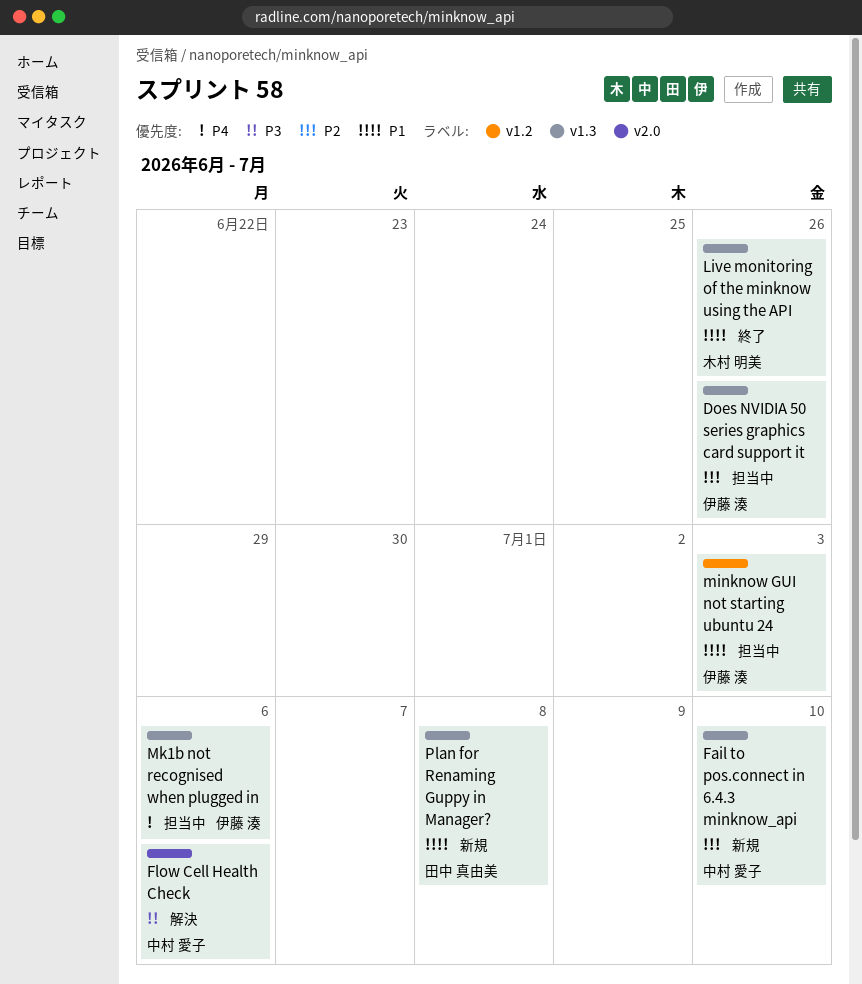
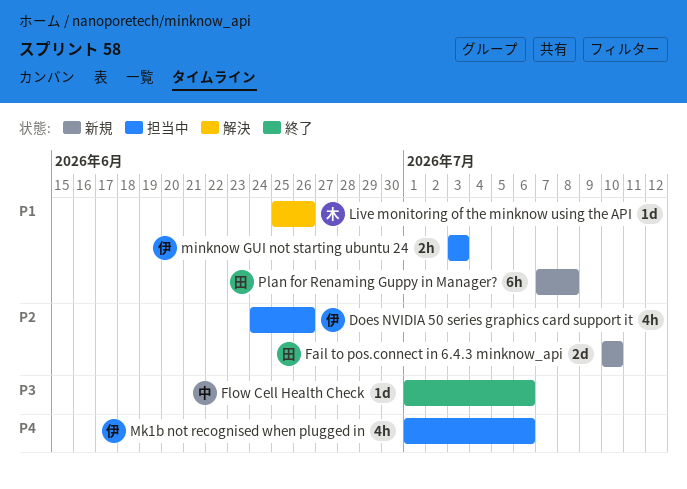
Fail to pos.connect in 6.4.3 minknow_api, owner: 中村 愛子 -> 田中 真由美
Flow Cell Health Check, status: 解決 -> 終了
Live monitoring of the minknow using the API, status: 終了 -> 解決

